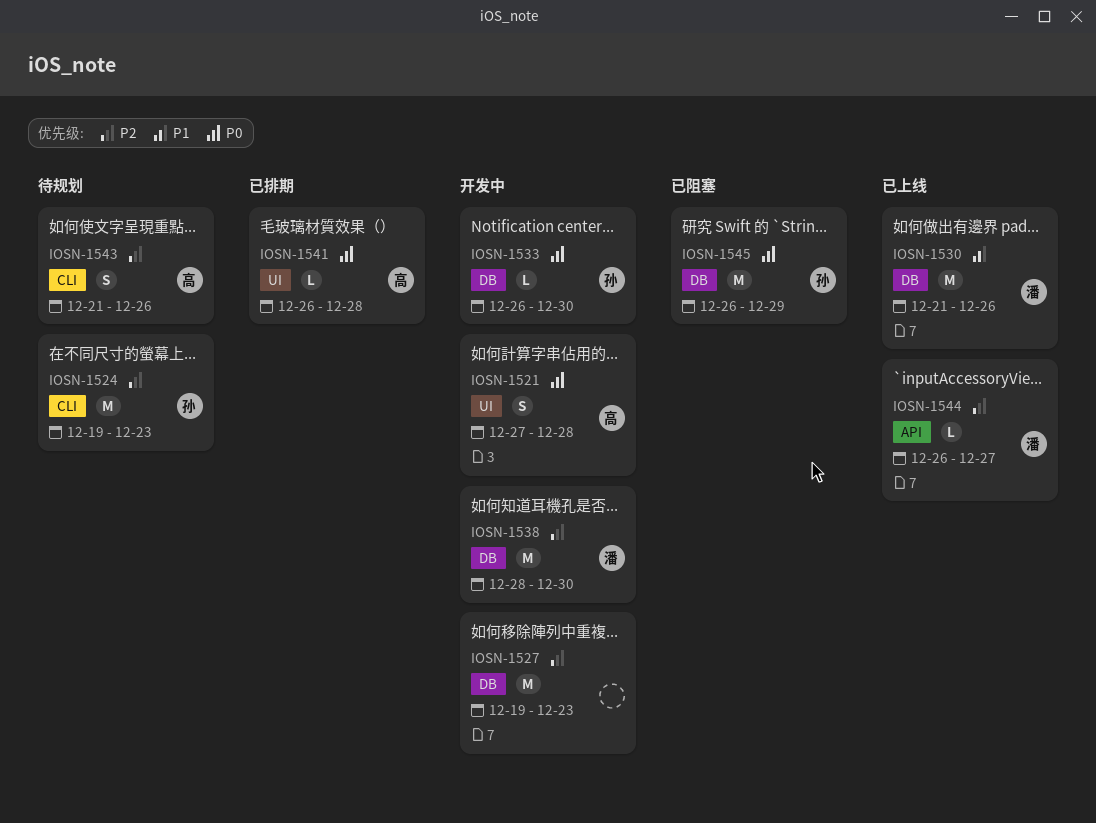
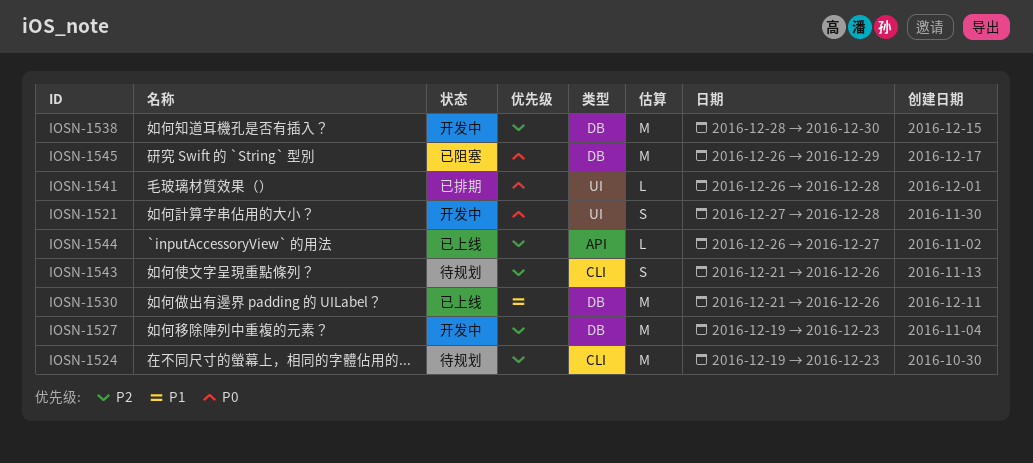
IOSN-1533: present -> none

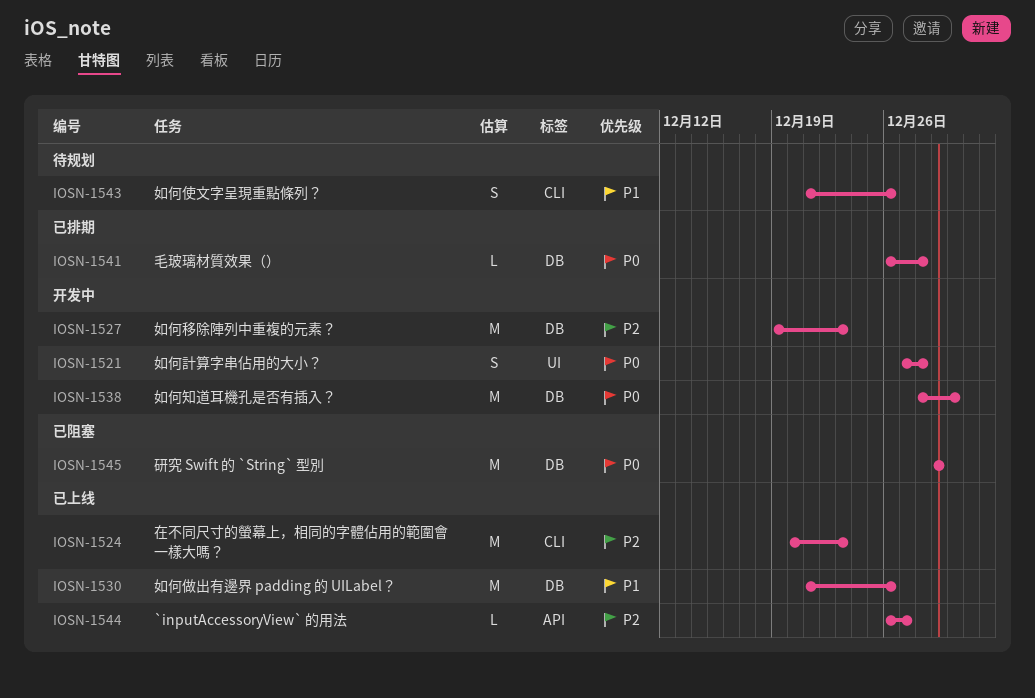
IOSN-1524, status: 待规划 -> 已上线
IOSN-1524, start: Dec 19 -> Dec 20
IOSN-1538, priority: P2 -> P0
IOSN-1541, label: UI -> DB
IOSN-1543, priority: P2 -> P1
IOSN-1545, start: Dec 26 -> Dec 29

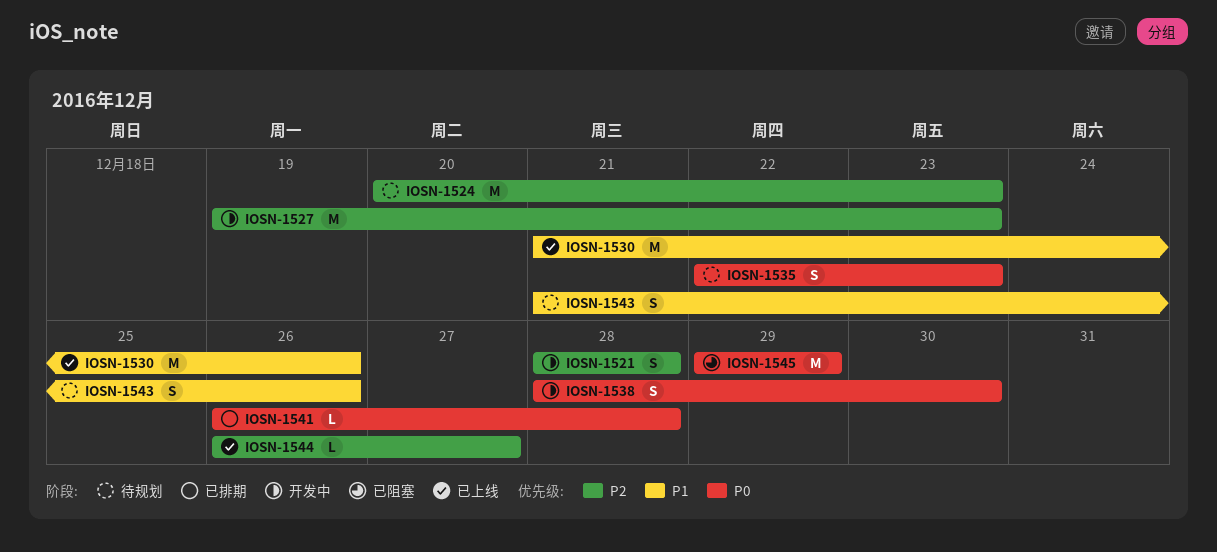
IOSN-1521, priority: P0 -> P2
IOSN-1521, start: Dec 27 -> Dec 28
IOSN-1524, status: 已上线 -> 待规划
IOSN-1535: none -> present
IOSN-1538, estimate: M -> S

